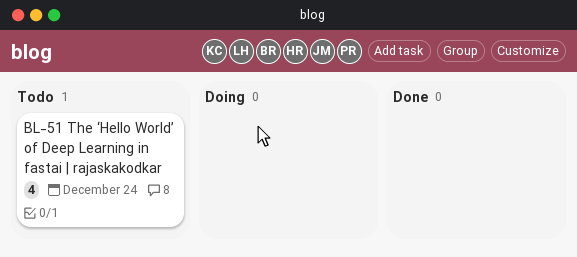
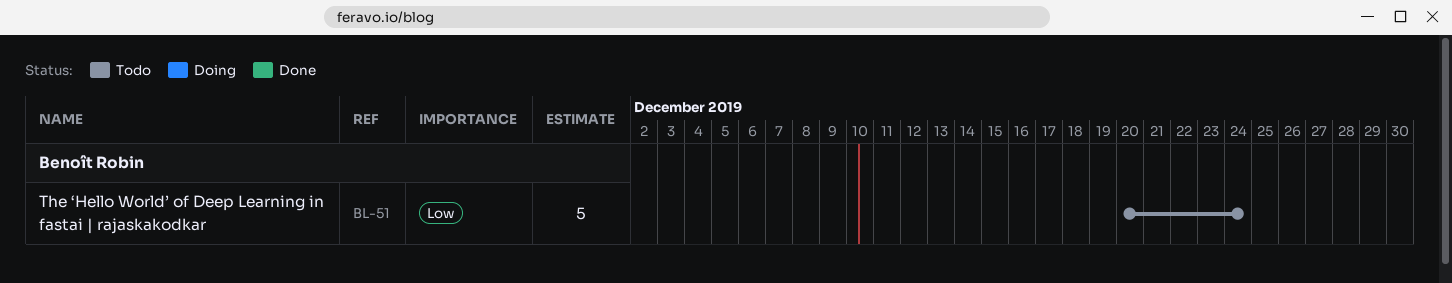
BL-51, estimate: 4 -> 5

